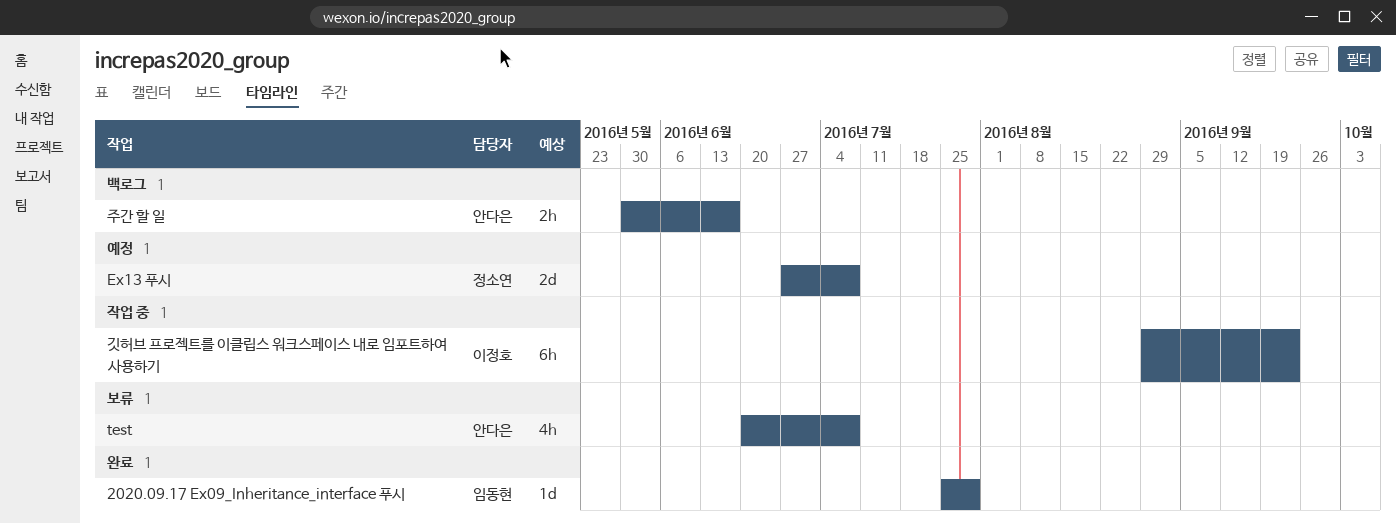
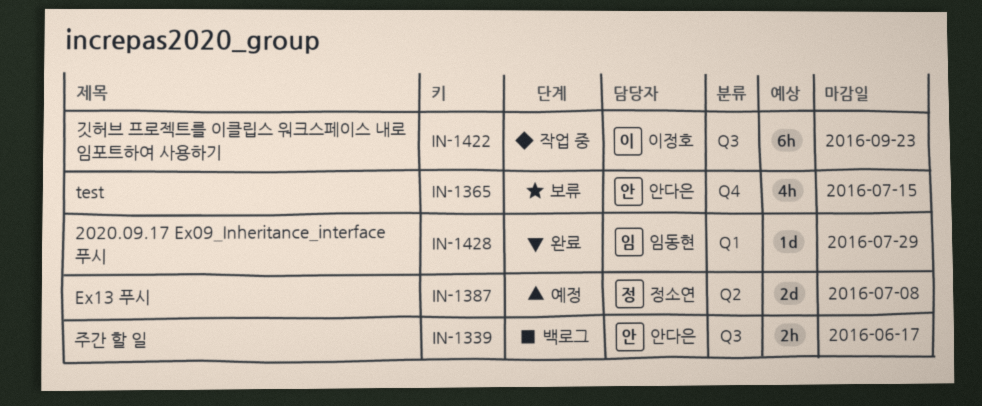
test, due: Jul 8 -> Jul 15

